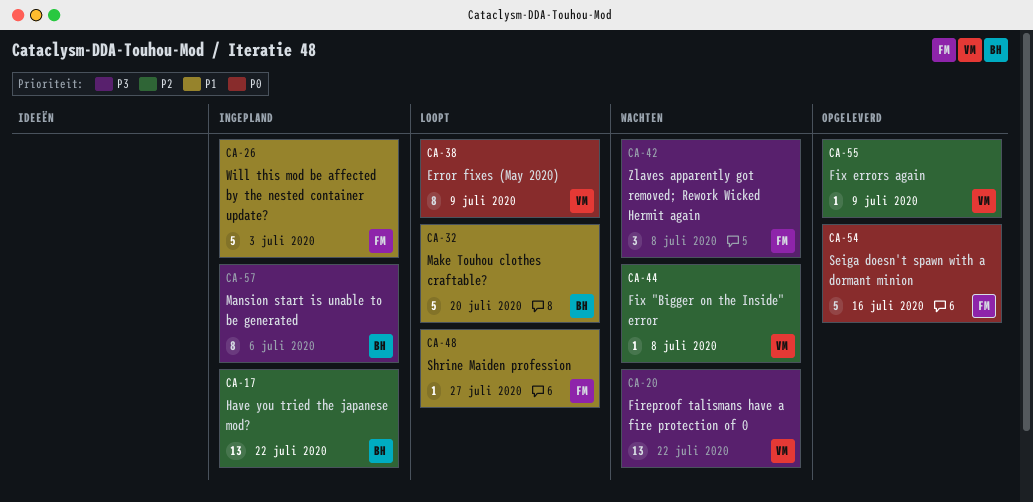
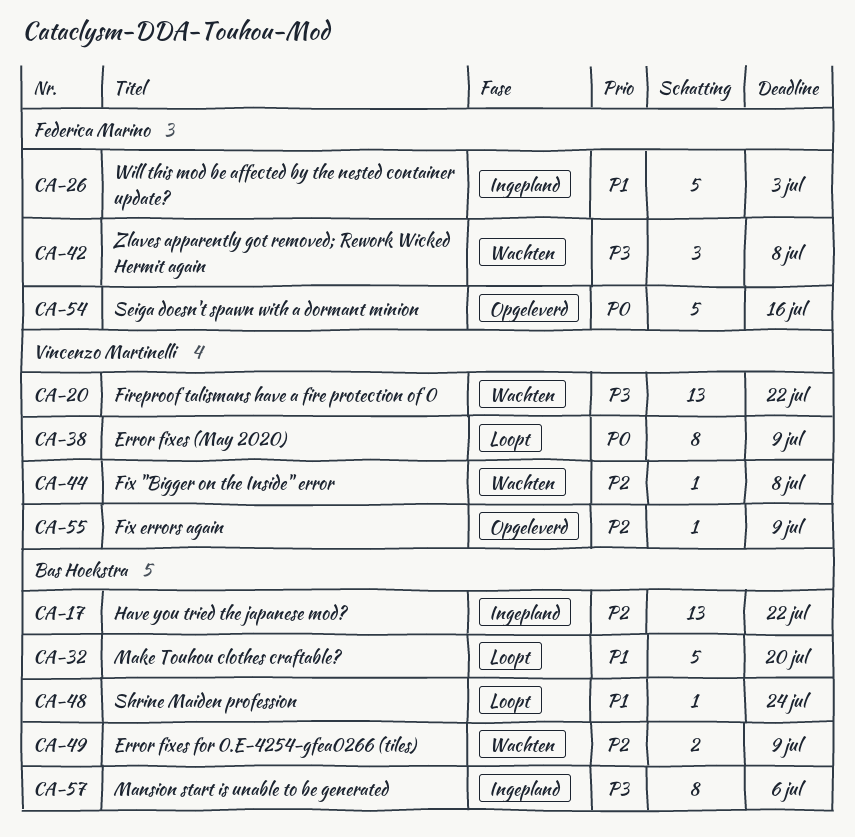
CA-48, owner: Federica Marino -> Bas Hoekstra
CA-48, due: Jul 27 -> Jul 24
CA-49: none -> present

